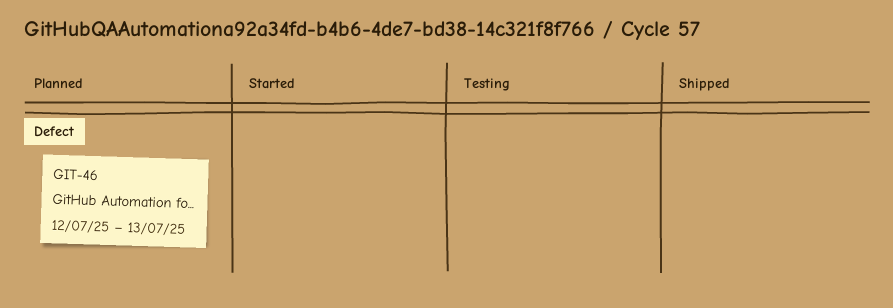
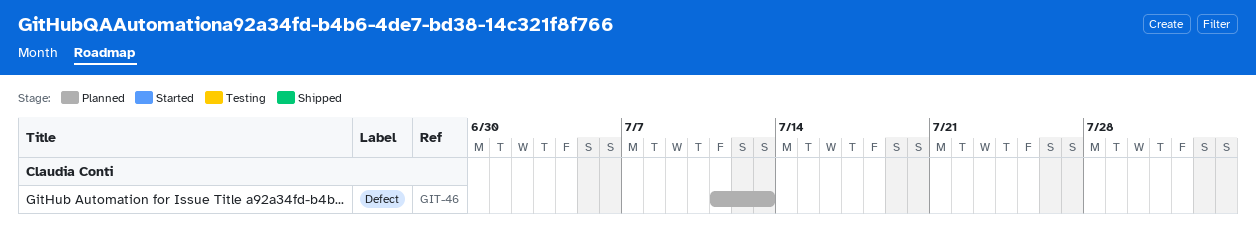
GIT-46, start: Jul 12 -> Jul 11

